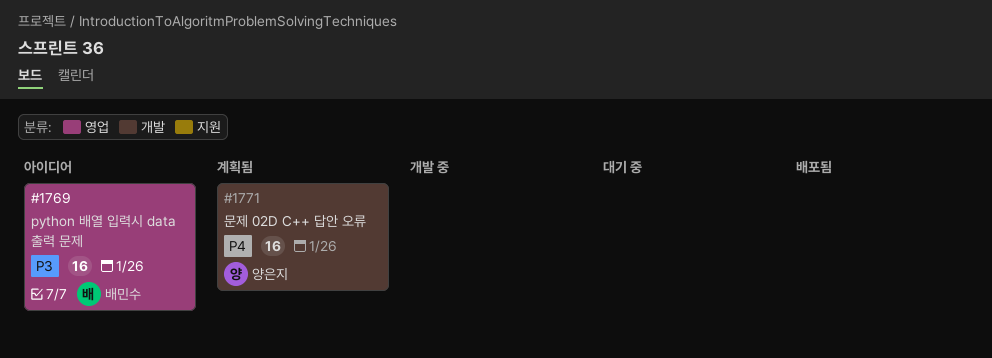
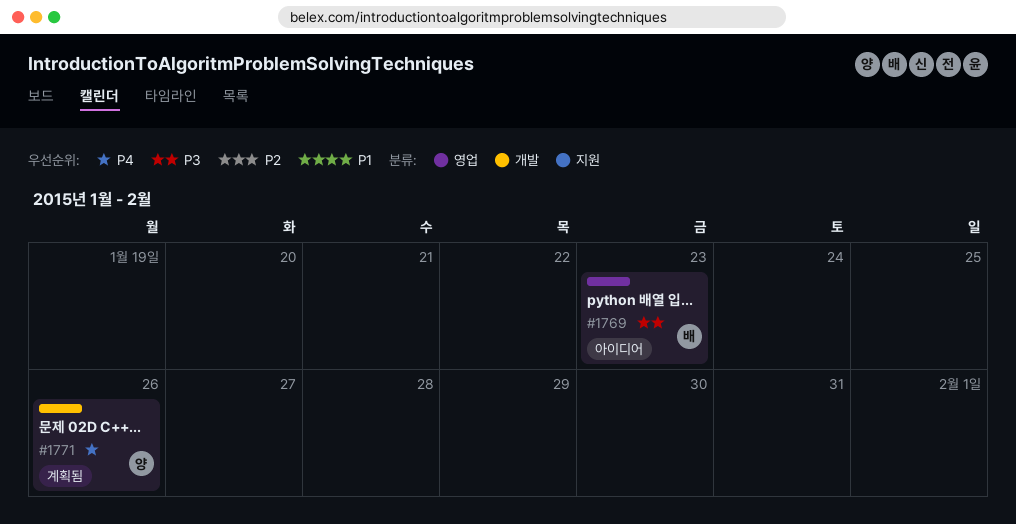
#1769, due: Jan 26 -> Jan 23

